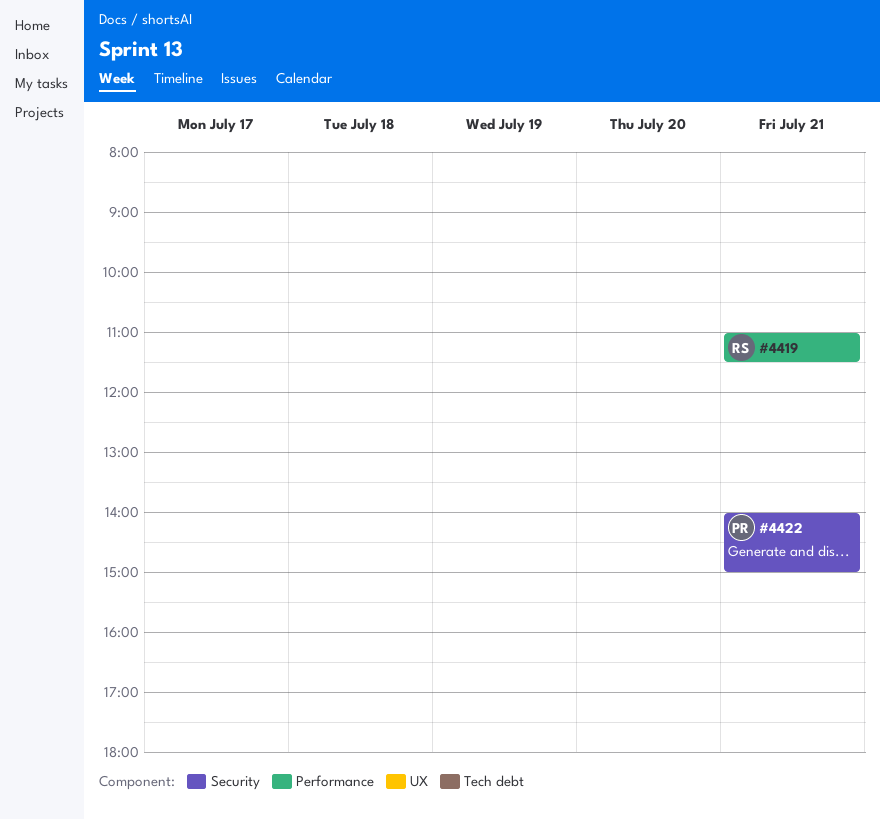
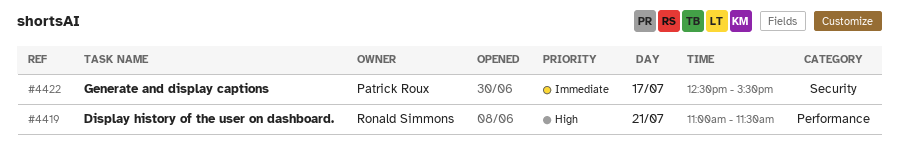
#4422, day: Jul 21 -> Jul 17
#4422, begins: 14:00 -> 12:30
#4422, ends: 15:00 -> 15:30

